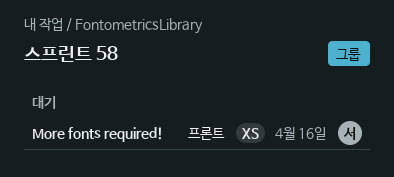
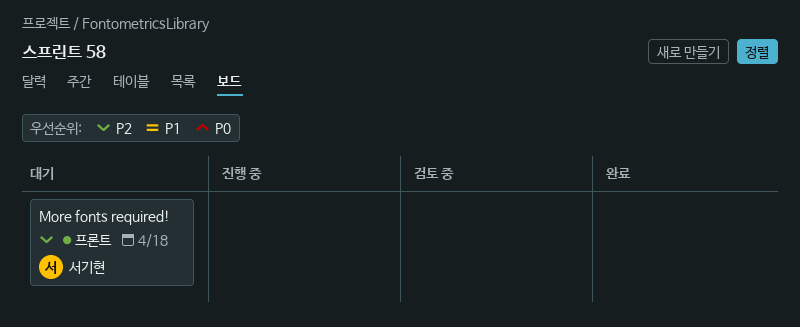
More fonts required!, due: Apr 16 -> Apr 18

